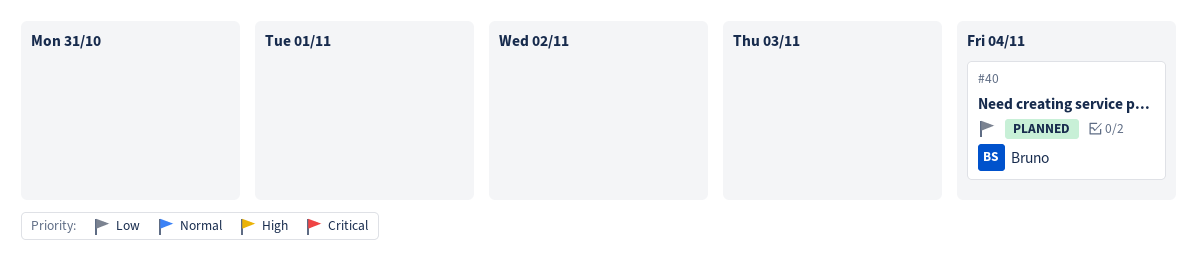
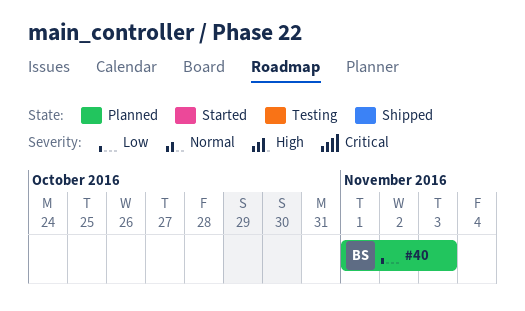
#40, due: Nov 4 -> Nov 3

